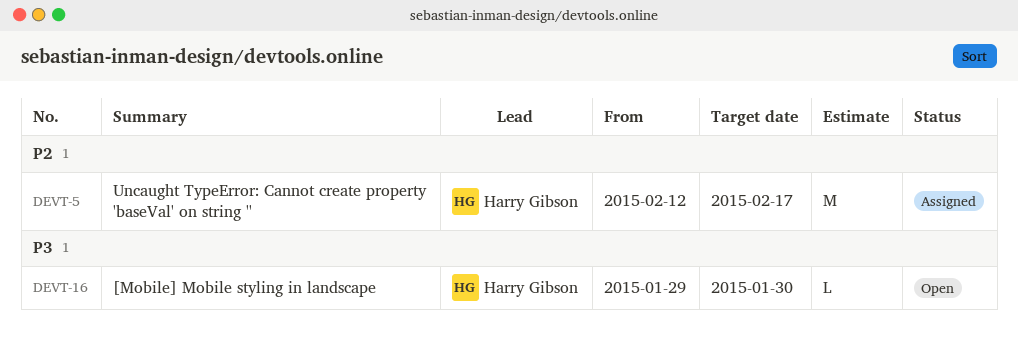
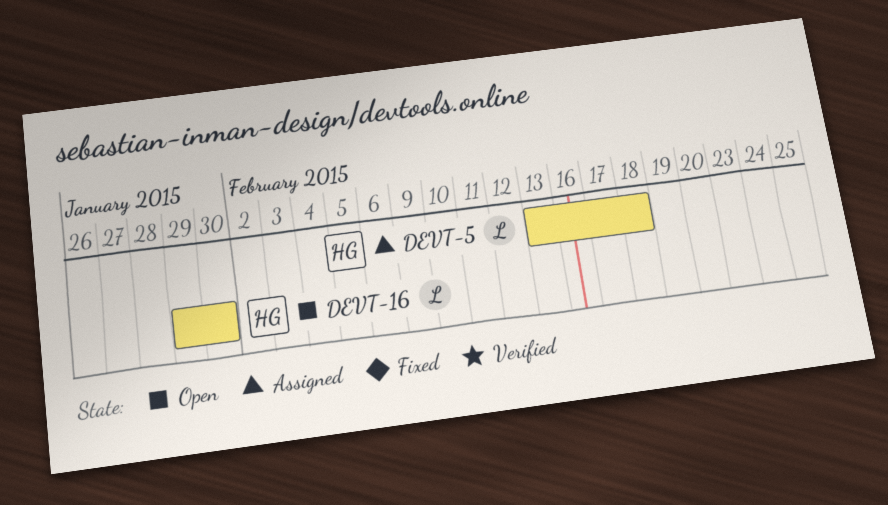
DEVT-5, estimate: M -> L
DEVT-5, start: Feb 12 -> Feb 13
DEVT-5, due: Feb 17 -> Feb 18

